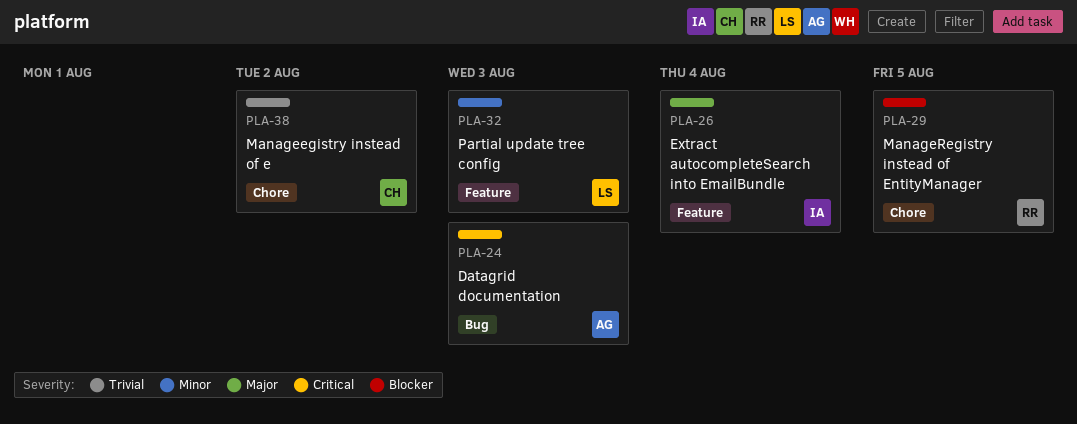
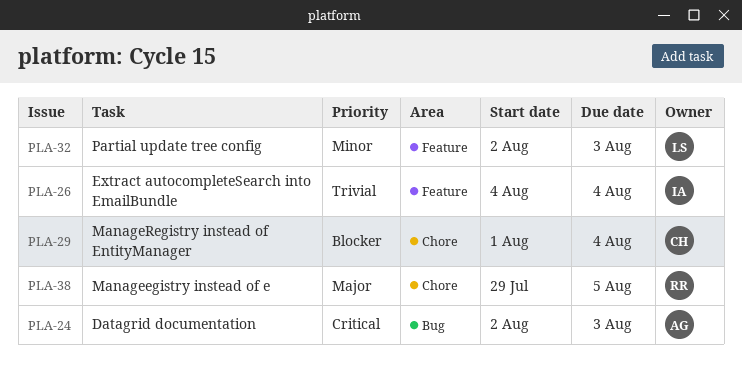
PLA-26, priority: Major -> Trivial
PLA-29, owner: RR -> CH
PLA-29, due: Aug 5 -> Aug 4
PLA-38, owner: CH -> RR
PLA-38, priority: Trivial -> Major
PLA-38, due: Aug 2 -> Aug 5

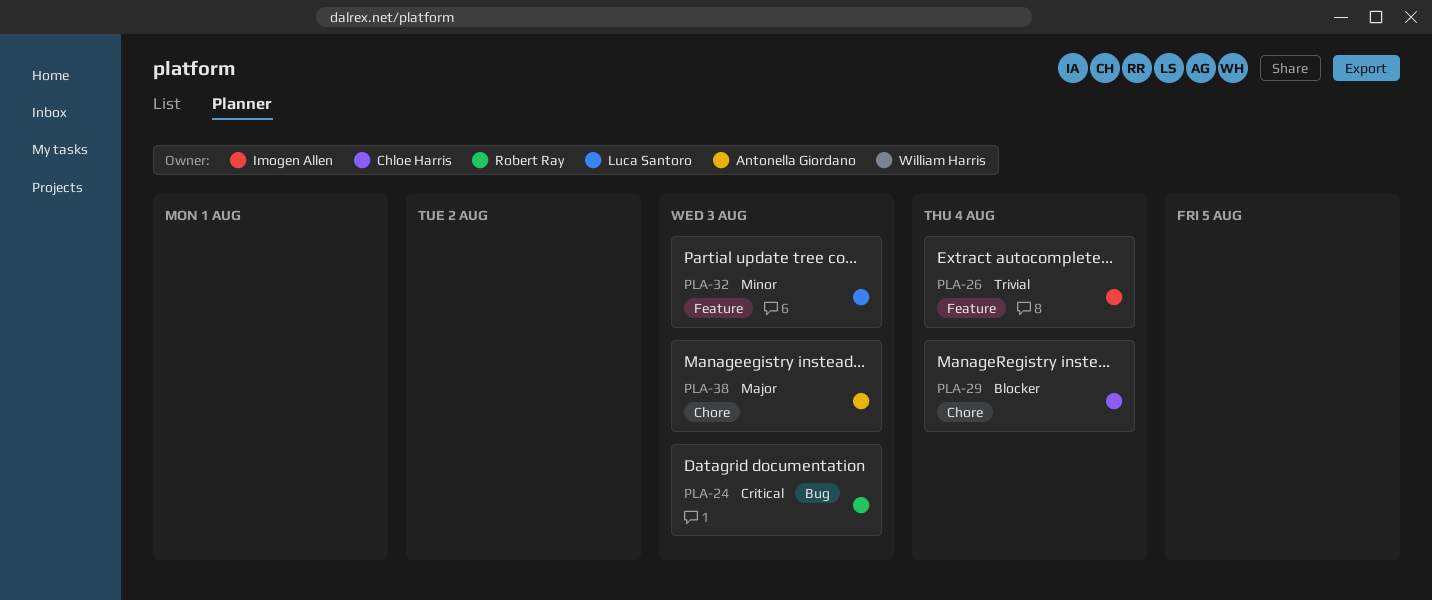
PLA-24, owner: Antonella Giordano -> Robert Ray
PLA-38, owner: Robert Ray -> Antonella Giordano
PLA-38, due: Aug 5 -> Aug 3

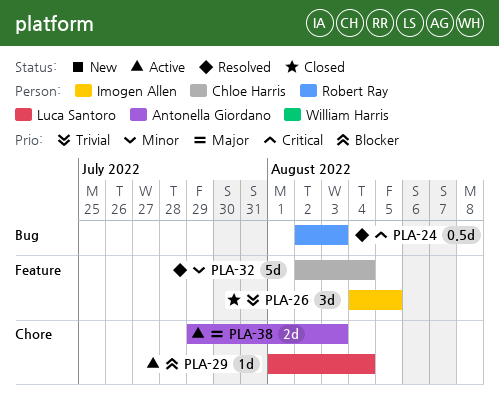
PLA-26, due: Aug 4 -> Aug 5
PLA-29, owner: Chloe Harris -> Luca Santoro
PLA-32, owner: Luca Santoro -> Chloe Harris
PLA-32, due: Aug 3 -> Aug 4

